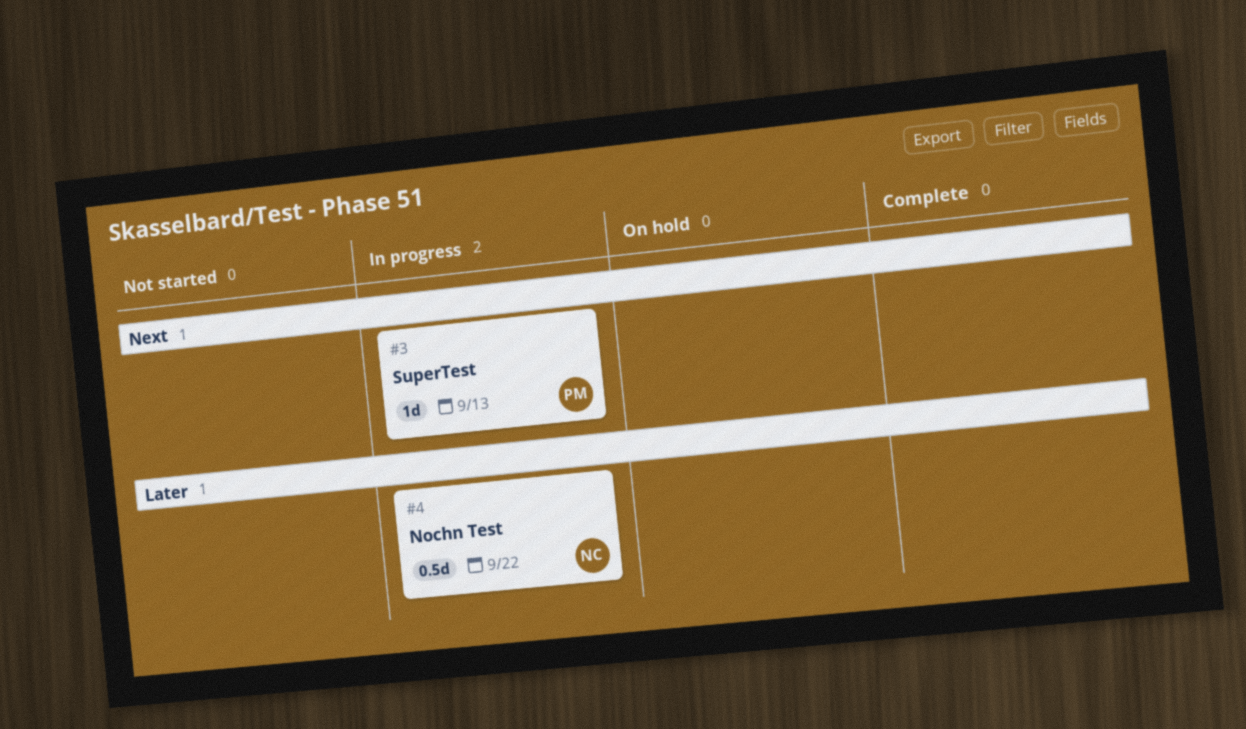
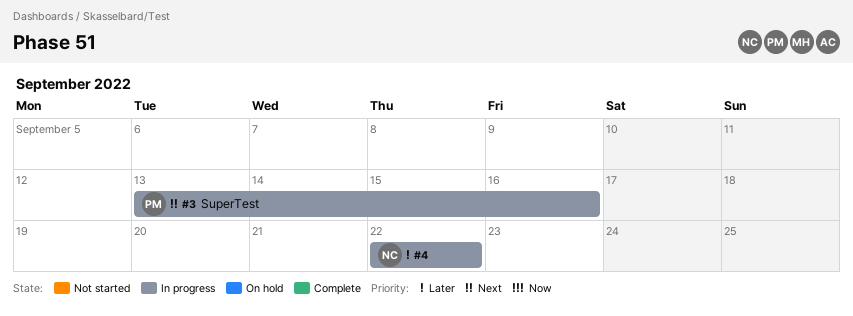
#3, due: Sep 13 -> Sep 16

